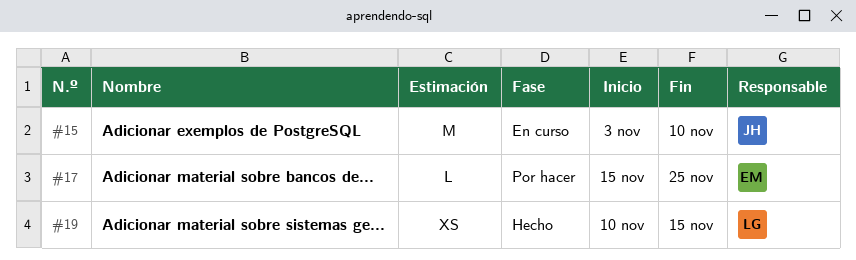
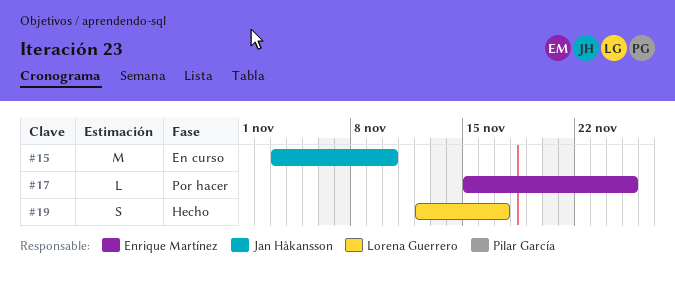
#19, estimate: XS -> S
#19, start: Nov 10 -> Nov 12
#19, due: Nov 15 -> Nov 17

